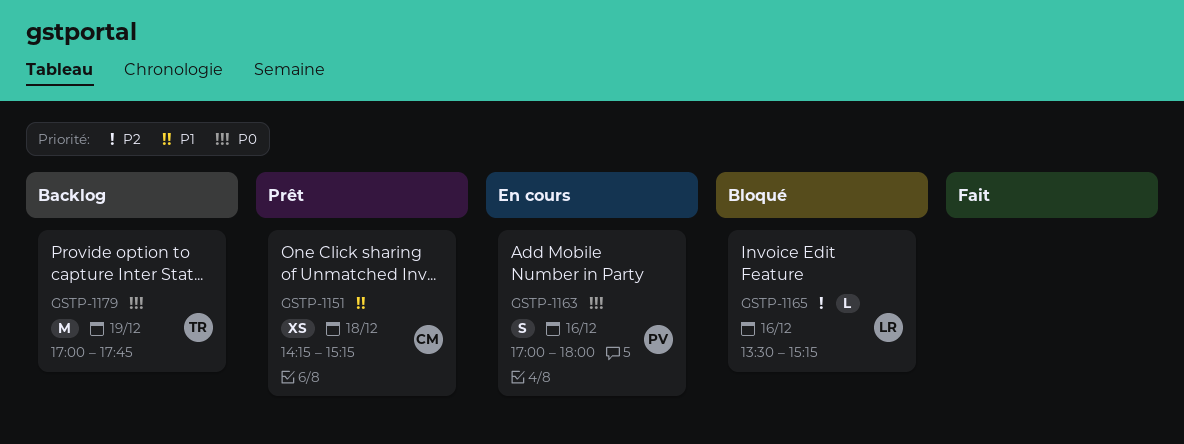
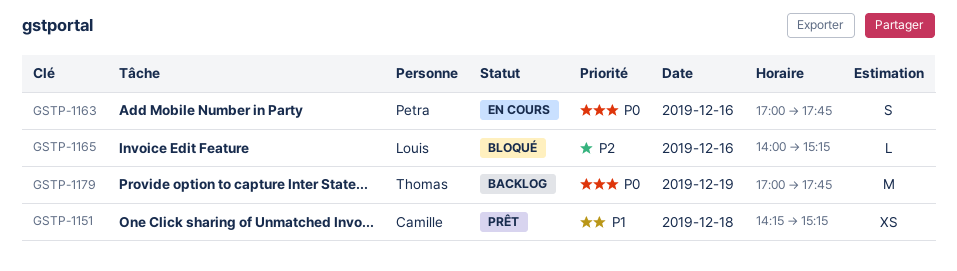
GSTP-1163, ends: 18:00 -> 17:45
GSTP-1165, begins: 13:30 -> 14:00

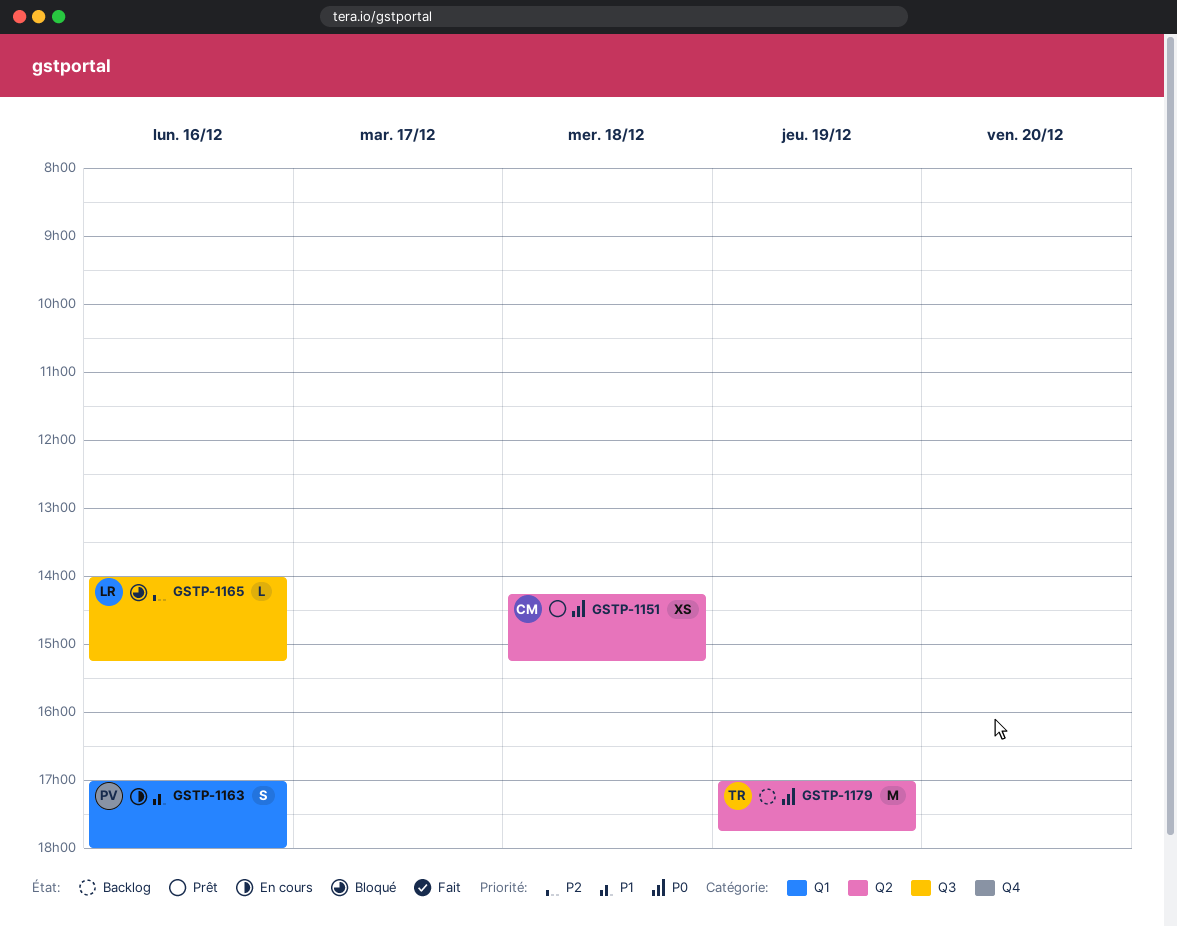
GSTP-1151, priority: P1 -> P0
GSTP-1163, priority: P0 -> P1
GSTP-1163, ends: 17:45 -> 18:00

